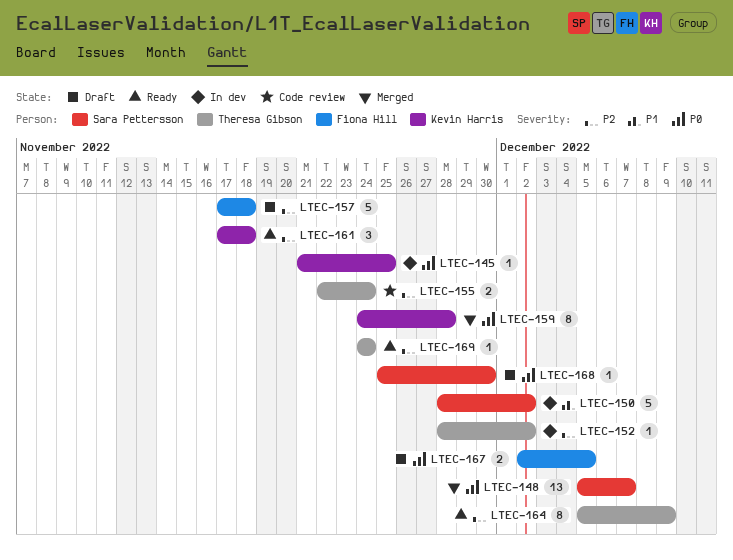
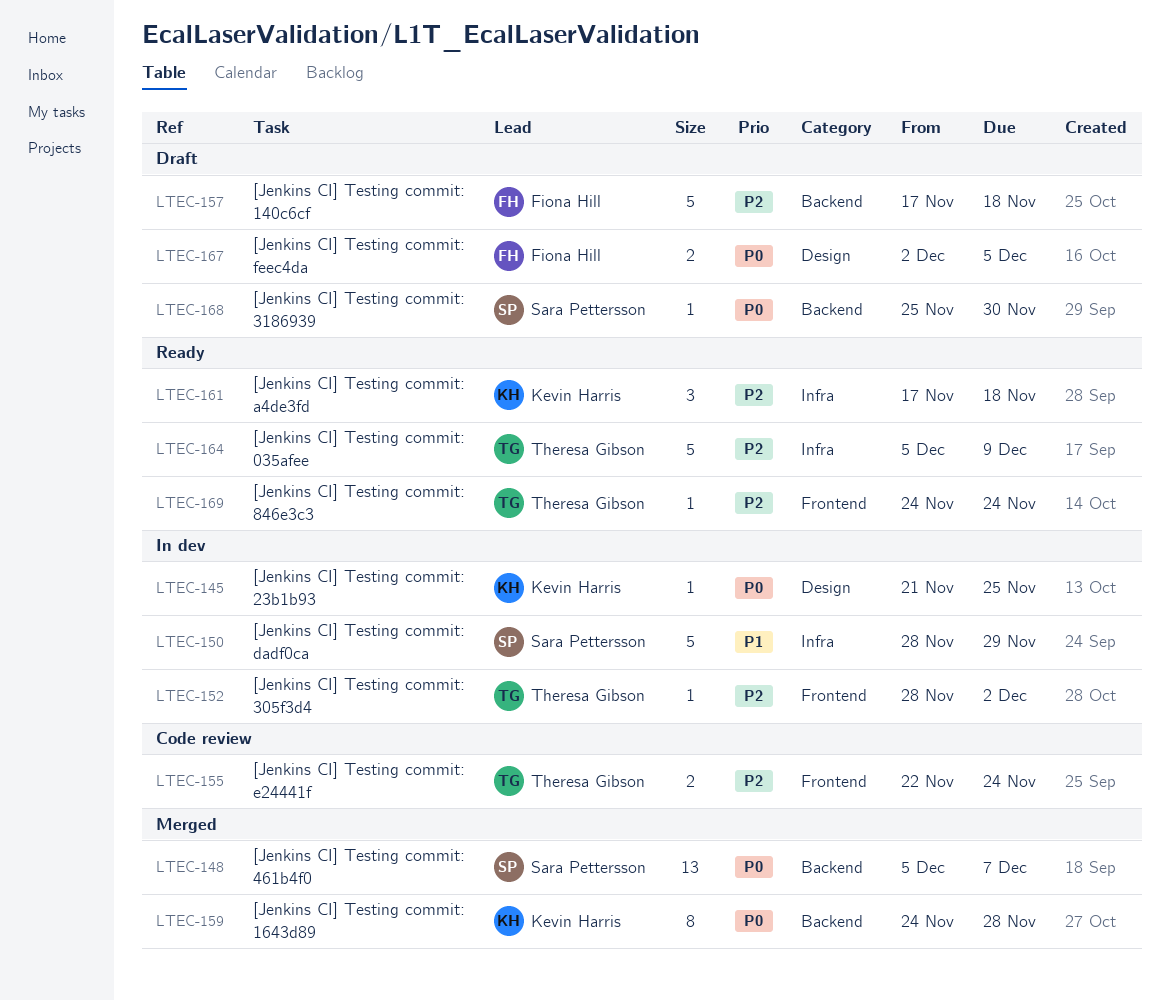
LTEC-150, due: Dec 2 -> Nov 29
LTEC-164, estimate: 8 -> 5

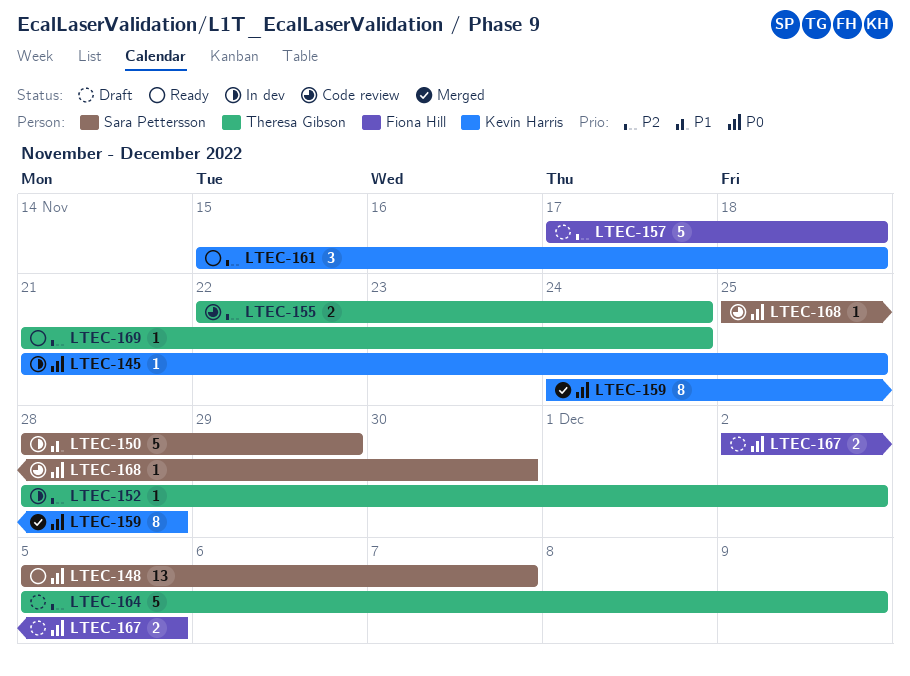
LTEC-148, status: Merged -> Ready
LTEC-161, start: Nov 17 -> Nov 15
LTEC-164, status: Ready -> Draft
LTEC-168, status: Draft -> Code review
LTEC-169, start: Nov 24 -> Nov 21

